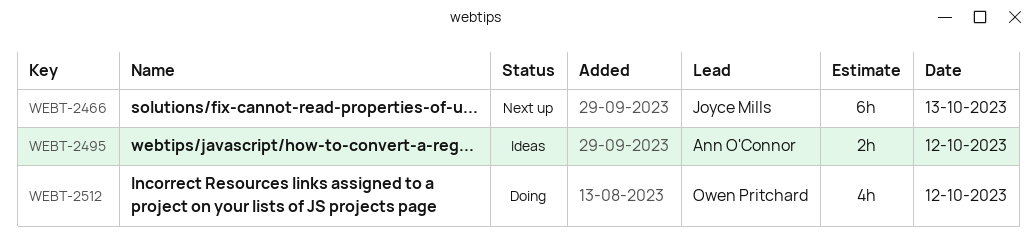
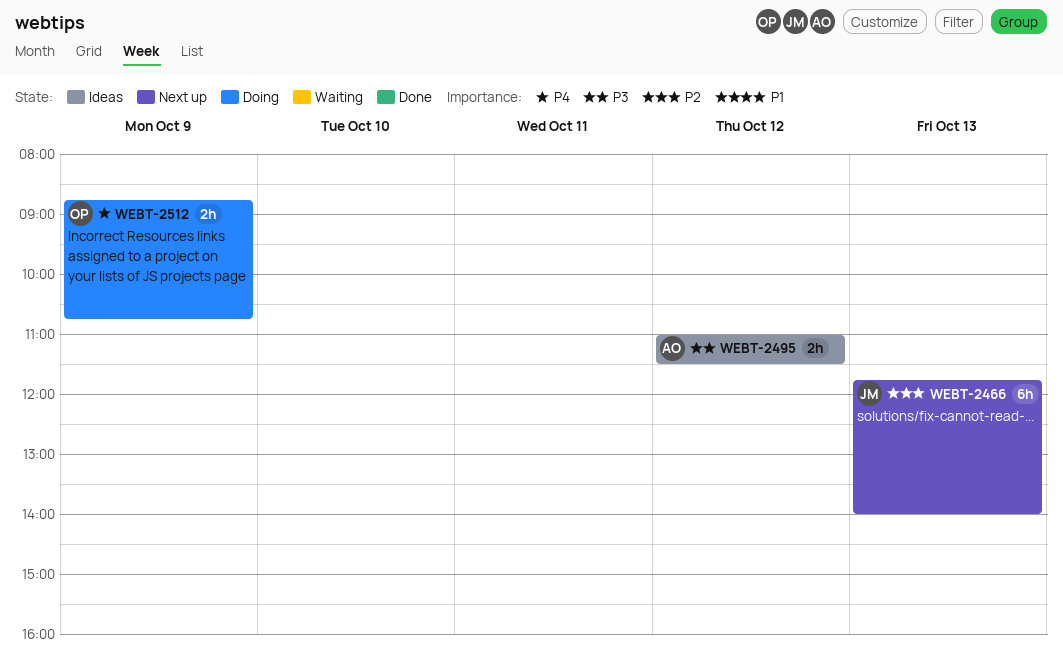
WEBT-2512, estimate: 4h -> 2h
WEBT-2512, day: Oct 12 -> Oct 9

